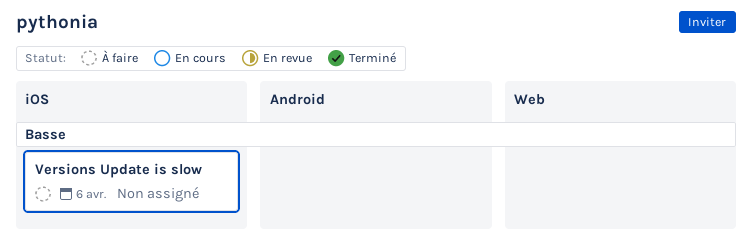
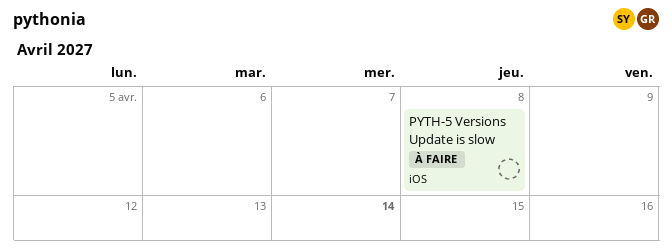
Versions Update is slow, due: Apr 6 -> Apr 8

